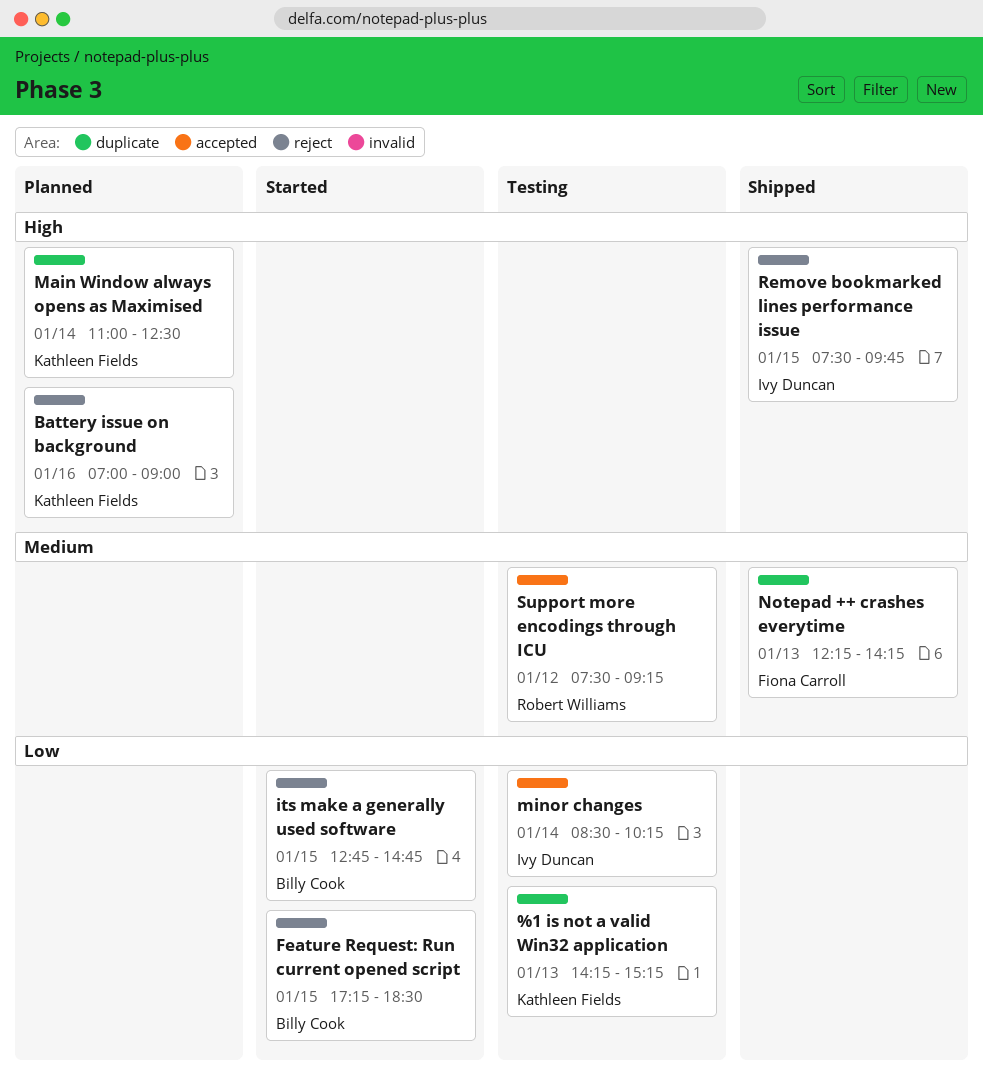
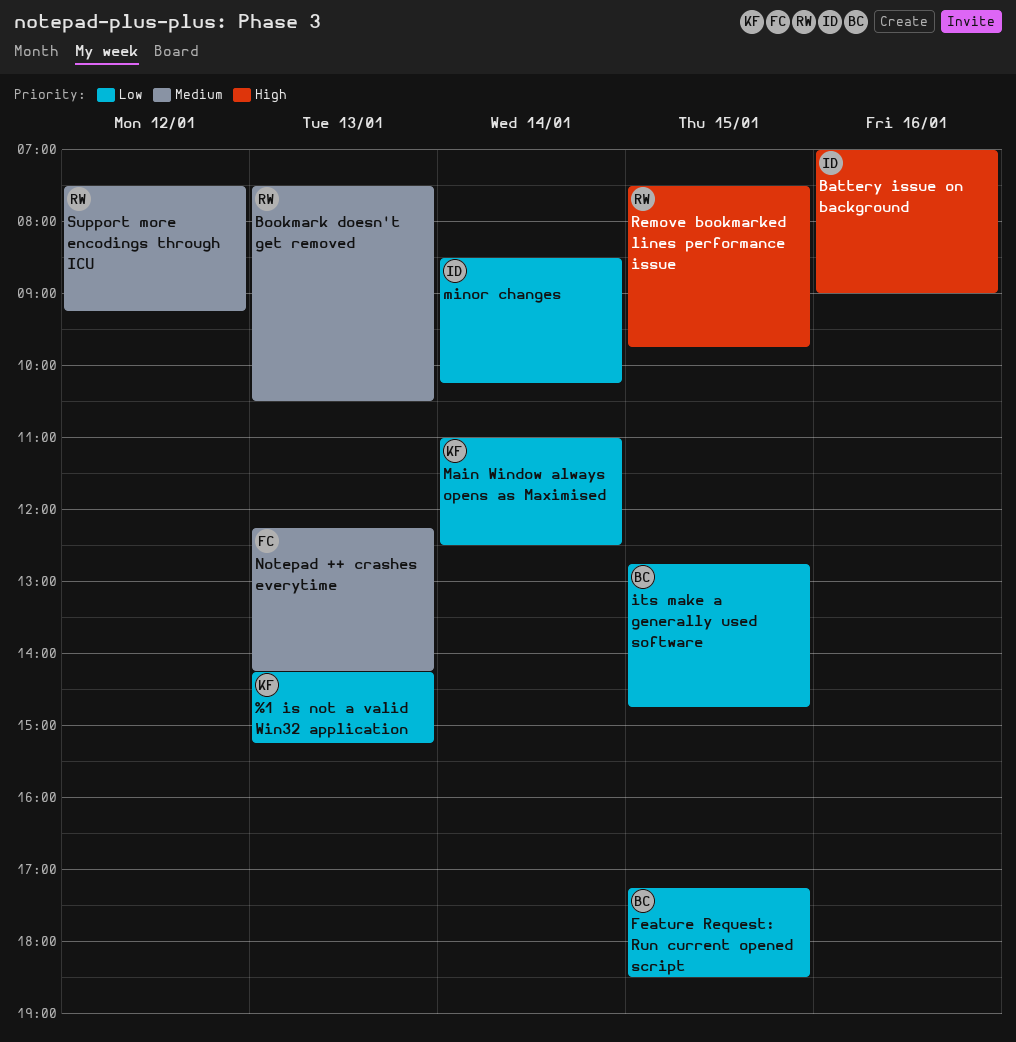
Battery issue on background, owner: Kathleen Fields -> Ivy Duncan
Bookmark doesn't get removed: none -> present
Main Window always opens as Maximised, priority: High -> Low
Remove bookmarked lines performance issue, owner: Ivy Duncan -> Robert Williams

